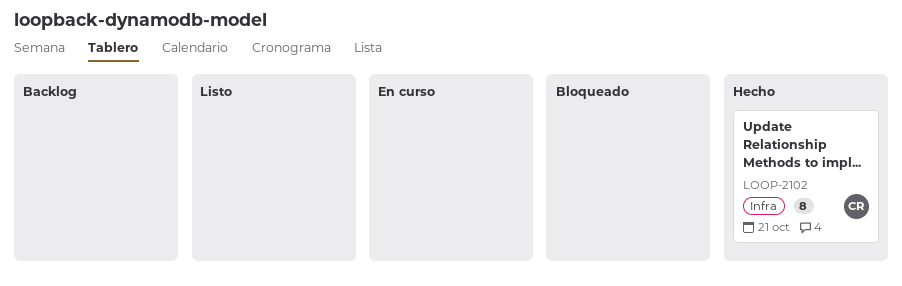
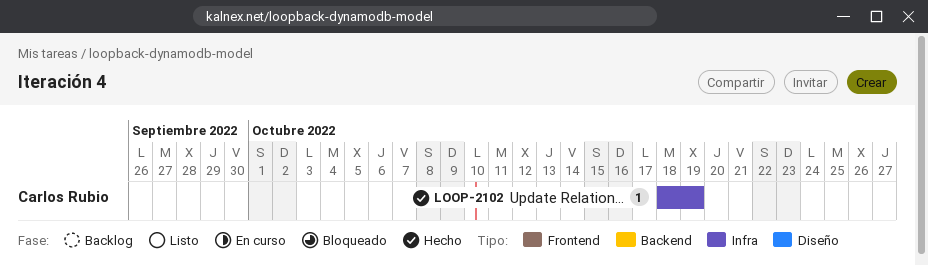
LOOP-2102, estimate: 8 -> 1
LOOP-2102, due: Oct 21 -> Oct 19

